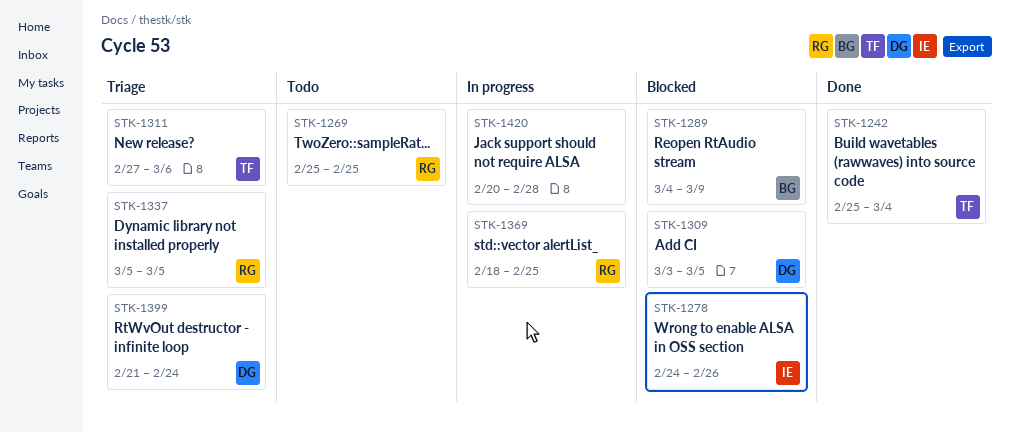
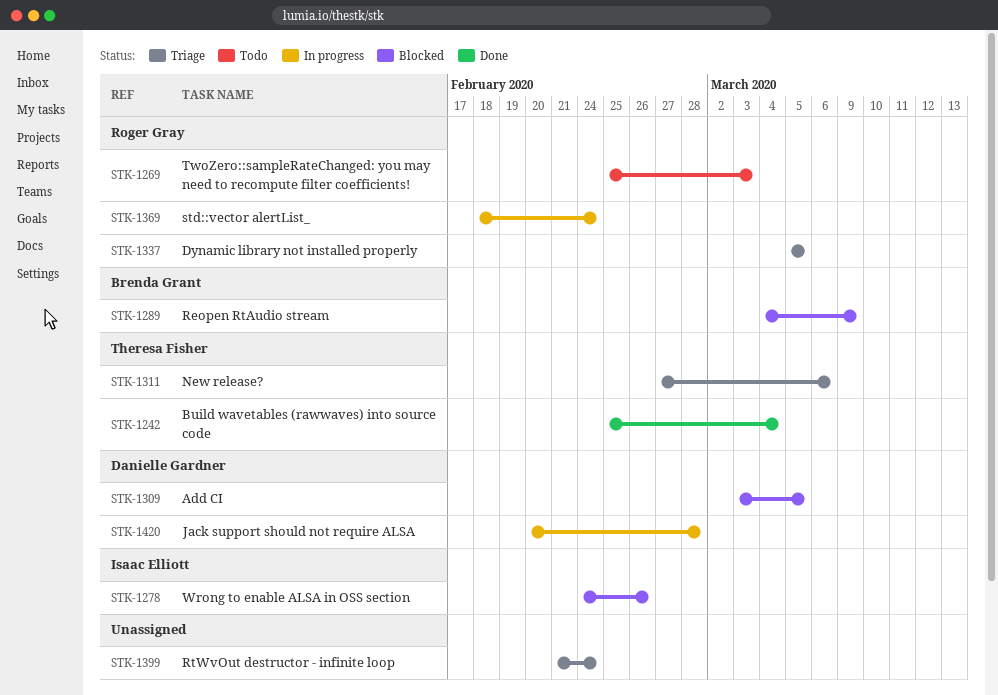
STK-1269, due: Feb 25 -> Mar 3
STK-1369, due: Feb 25 -> Feb 24
STK-1399, owner: Danielle Gardner -> none
STK-1420, owner: none -> Danielle Gardner

